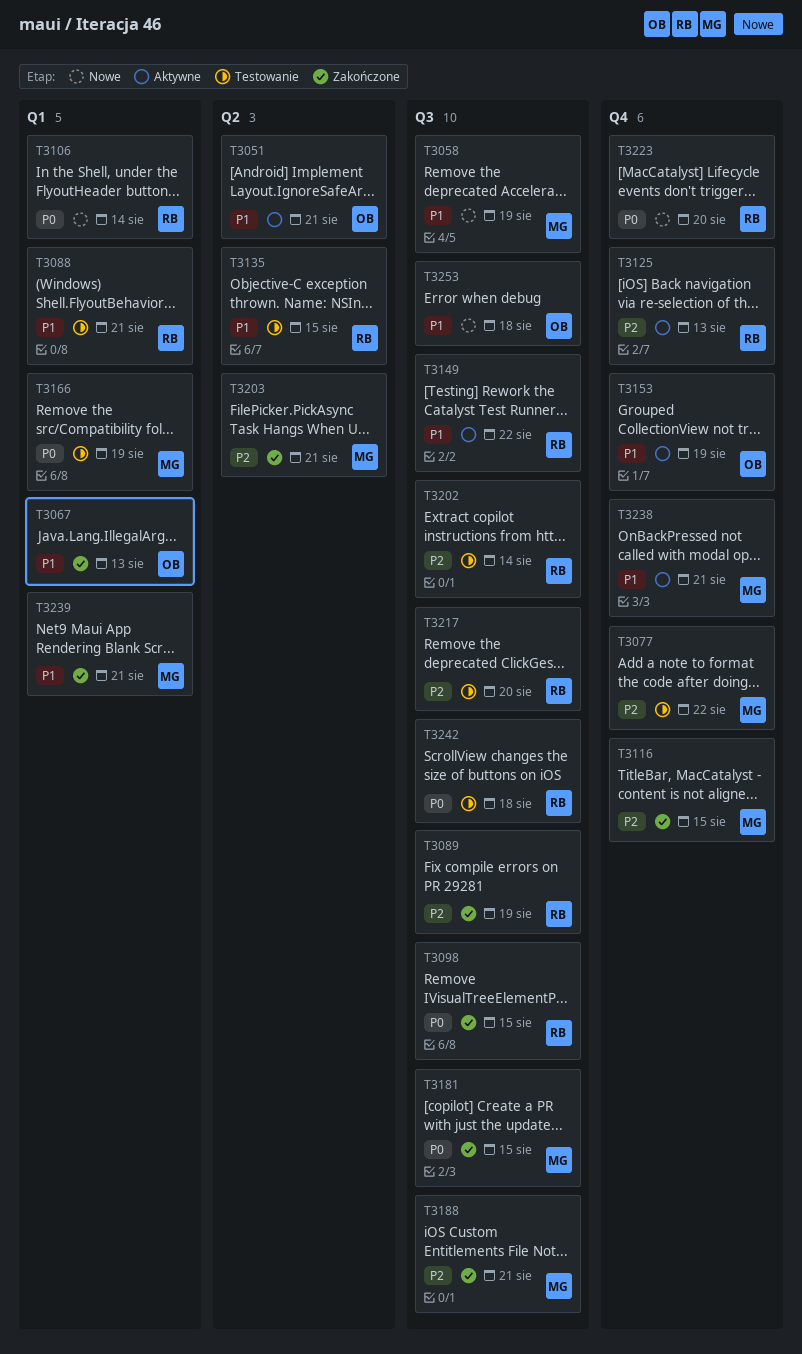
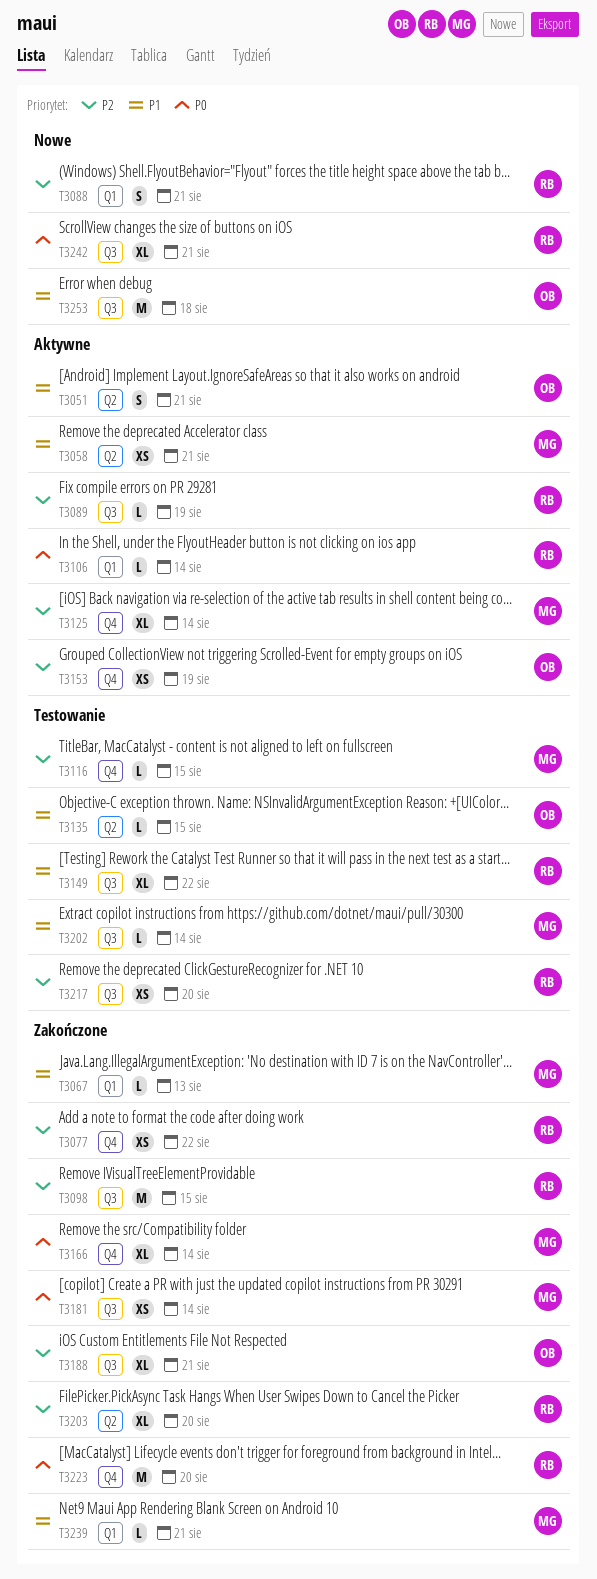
T3058, status: Nowe -> Aktywne
T3058, label: Q3 -> Q2
T3058, due: Aug 19 -> Aug 21
T3067, owner: OB -> MG
T3077, status: Testowanie -> Zakończone
T3077, owner: MG -> RB
T3088, status: Testowanie -> Nowe
T3088, priority: P1 -> P2
T3089, status: Zakończone -> Aktywne
T3098, priority: P0 -> P2
T3106, status: Nowe -> Aktywne
T3116, status: Zakończone -> Testowanie
T3125, owner: RB -> MG
T3125, due: Aug 13 -> Aug 14
T3135, owner: RB -> OB
T3149, status: Aktywne -> Testowanie
T3153, priority: P1 -> P2
T3166, status: Testowanie -> Zakończone
T3166, label: Q1 -> Q4
T3166, due: Aug 19 -> Aug 14
T3181, due: Aug 15 -> Aug 14
T3188, owner: MG -> OB
T3202, owner: RB -> MG
T3202, priority: P2 -> P1
T3203, owner: MG -> RB
T3203, due: Aug 21 -> Aug 20
T3223, status: Nowe -> Zakończone
T3238: present -> none
T3242, status: Testowanie -> Nowe
T3242, due: Aug 18 -> Aug 21

